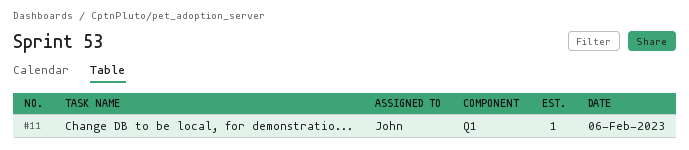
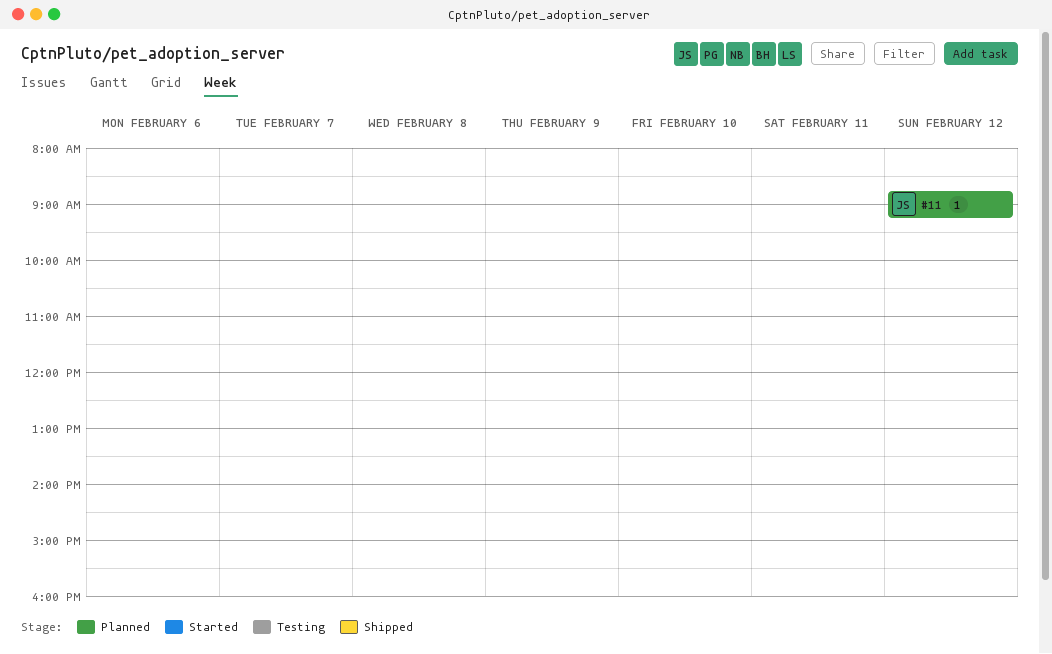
#11, day: Feb 6 -> Feb 12

